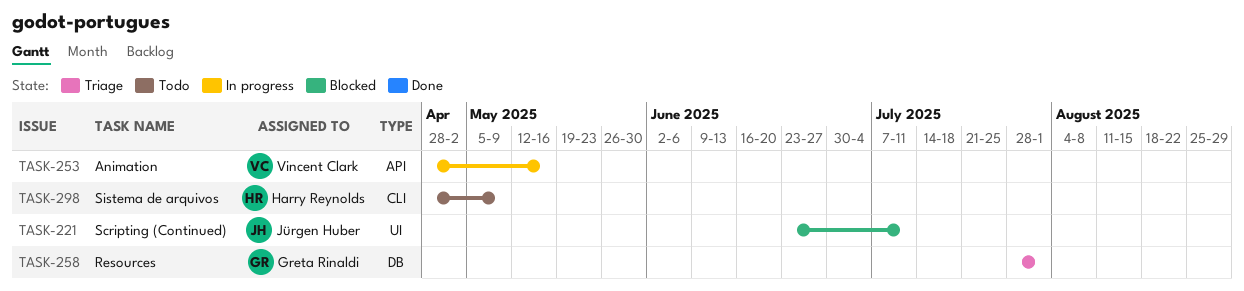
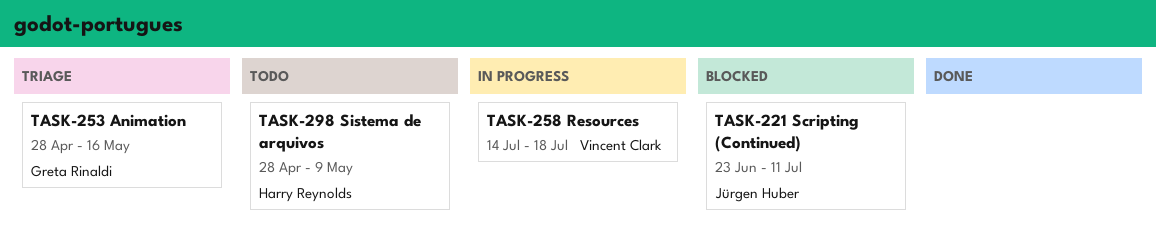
TASK-253, status: In progress -> Triage
TASK-253, owner: Vincent Clark -> Greta Rinaldi
TASK-258, status: Triage -> In progress
TASK-258, owner: Greta Rinaldi -> Vincent Clark
TASK-258, start: Jul 28 -> Jul 14
TASK-258, due: Aug 1 -> Jul 18

